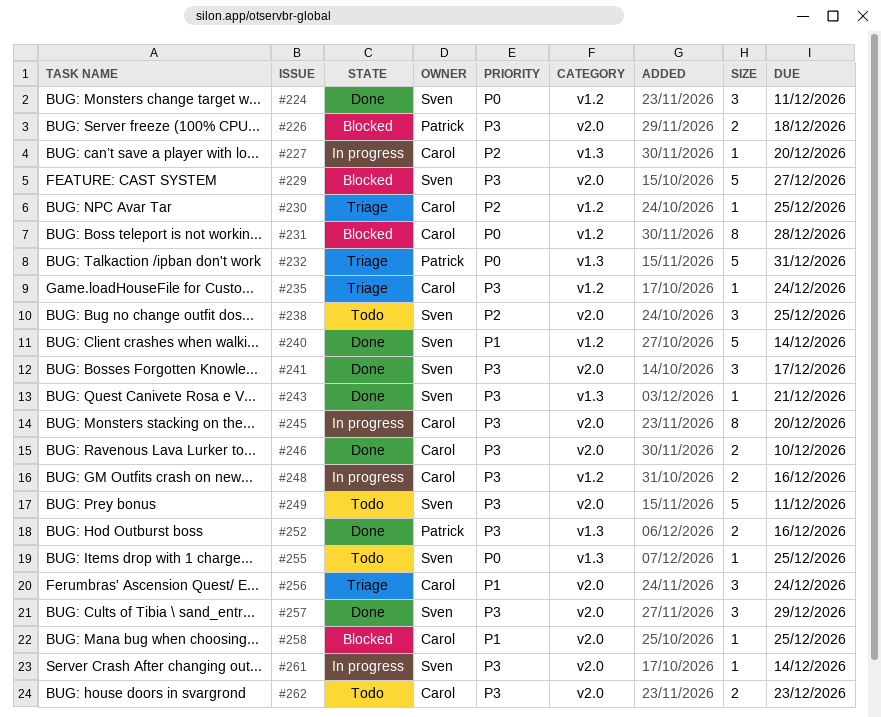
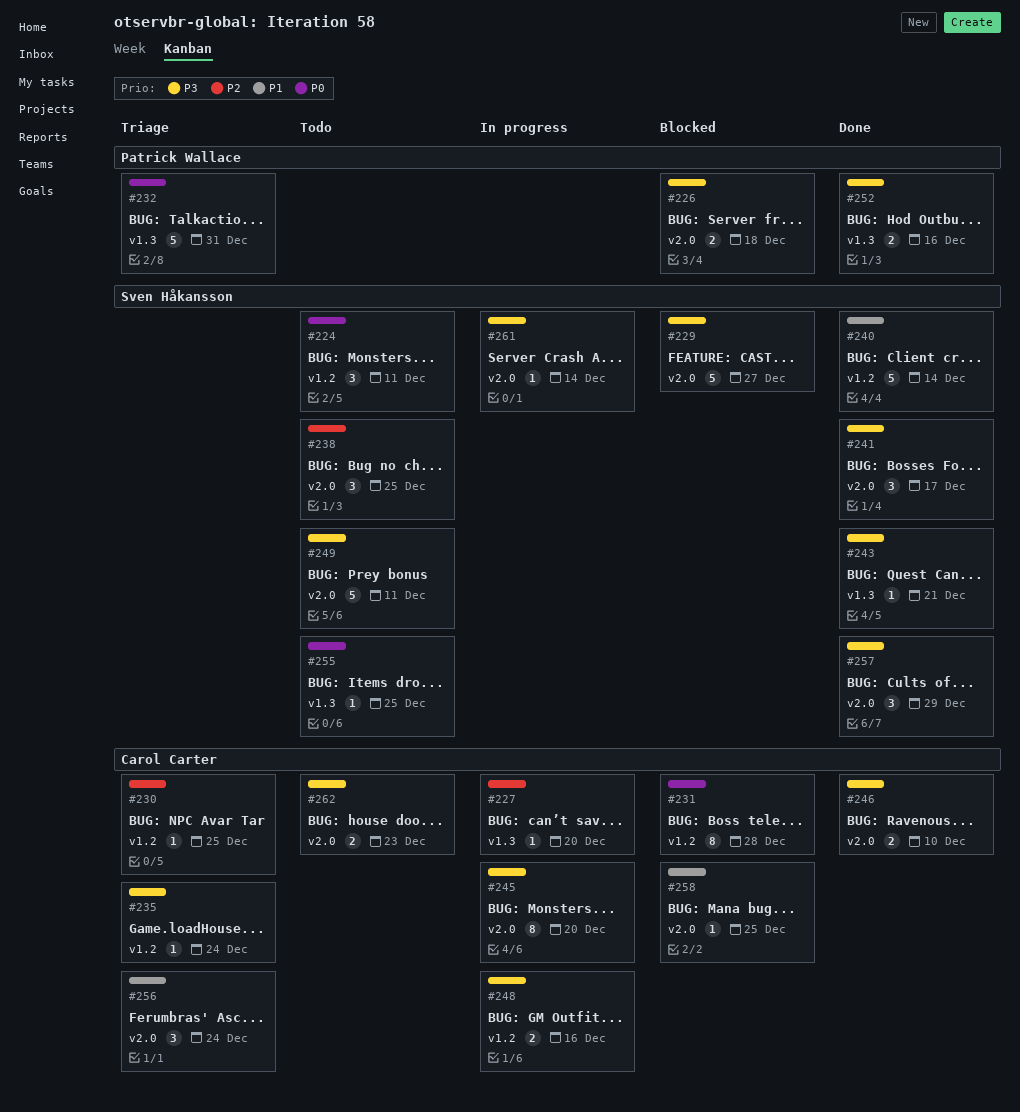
#224, status: Done -> Todo

